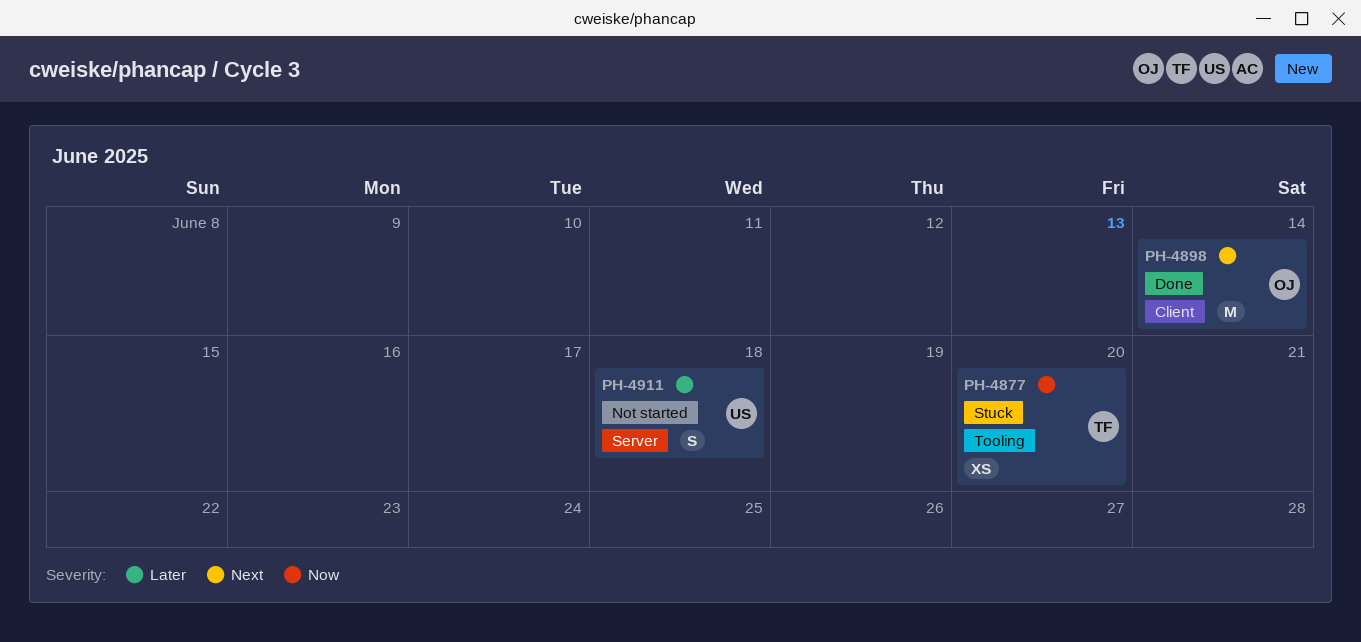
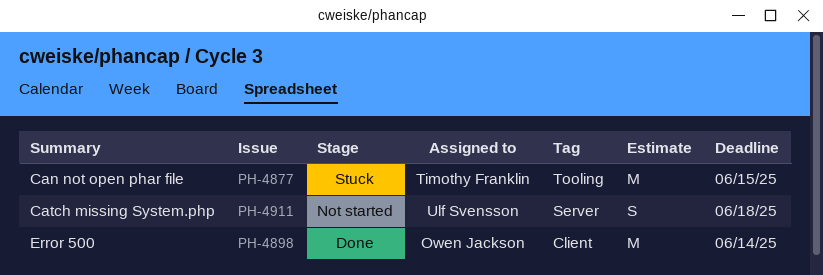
PH-4877, estimate: XS -> M
PH-4877, due: Jun 20 -> Jun 15

